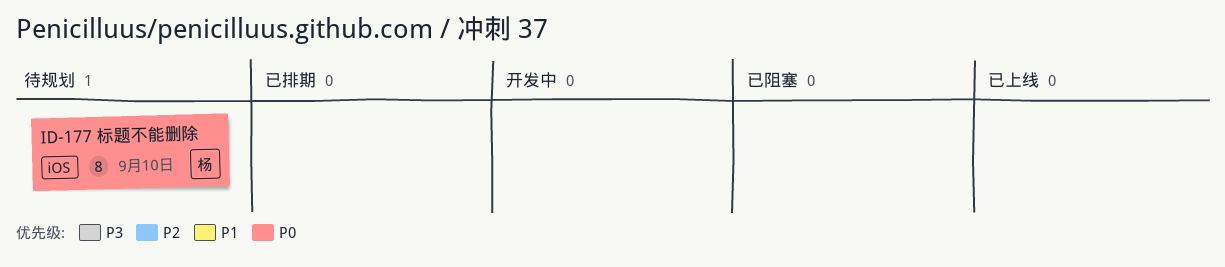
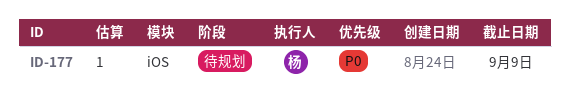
ID-177, estimate: 8 -> 1
ID-177, due: Sep 10 -> Sep 9

